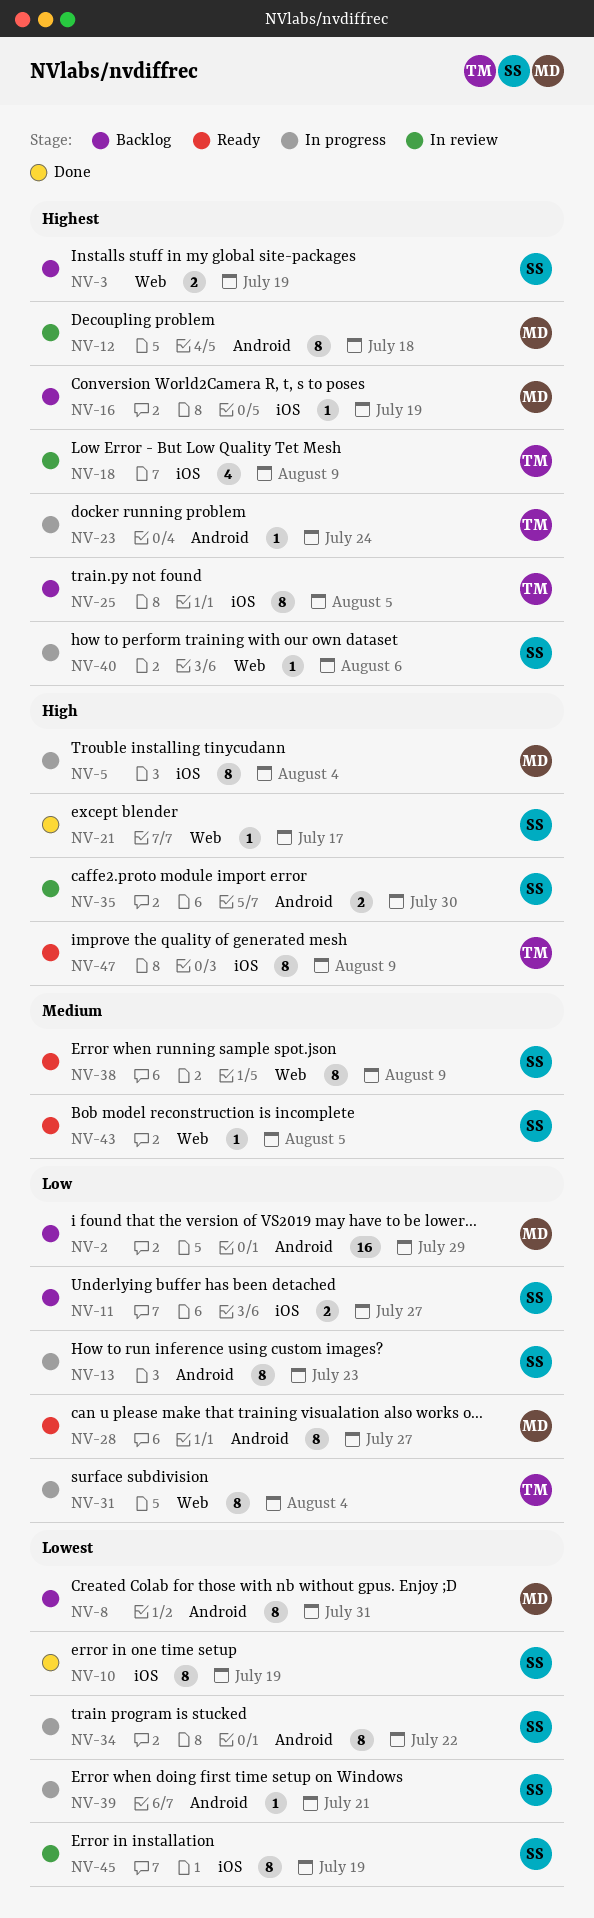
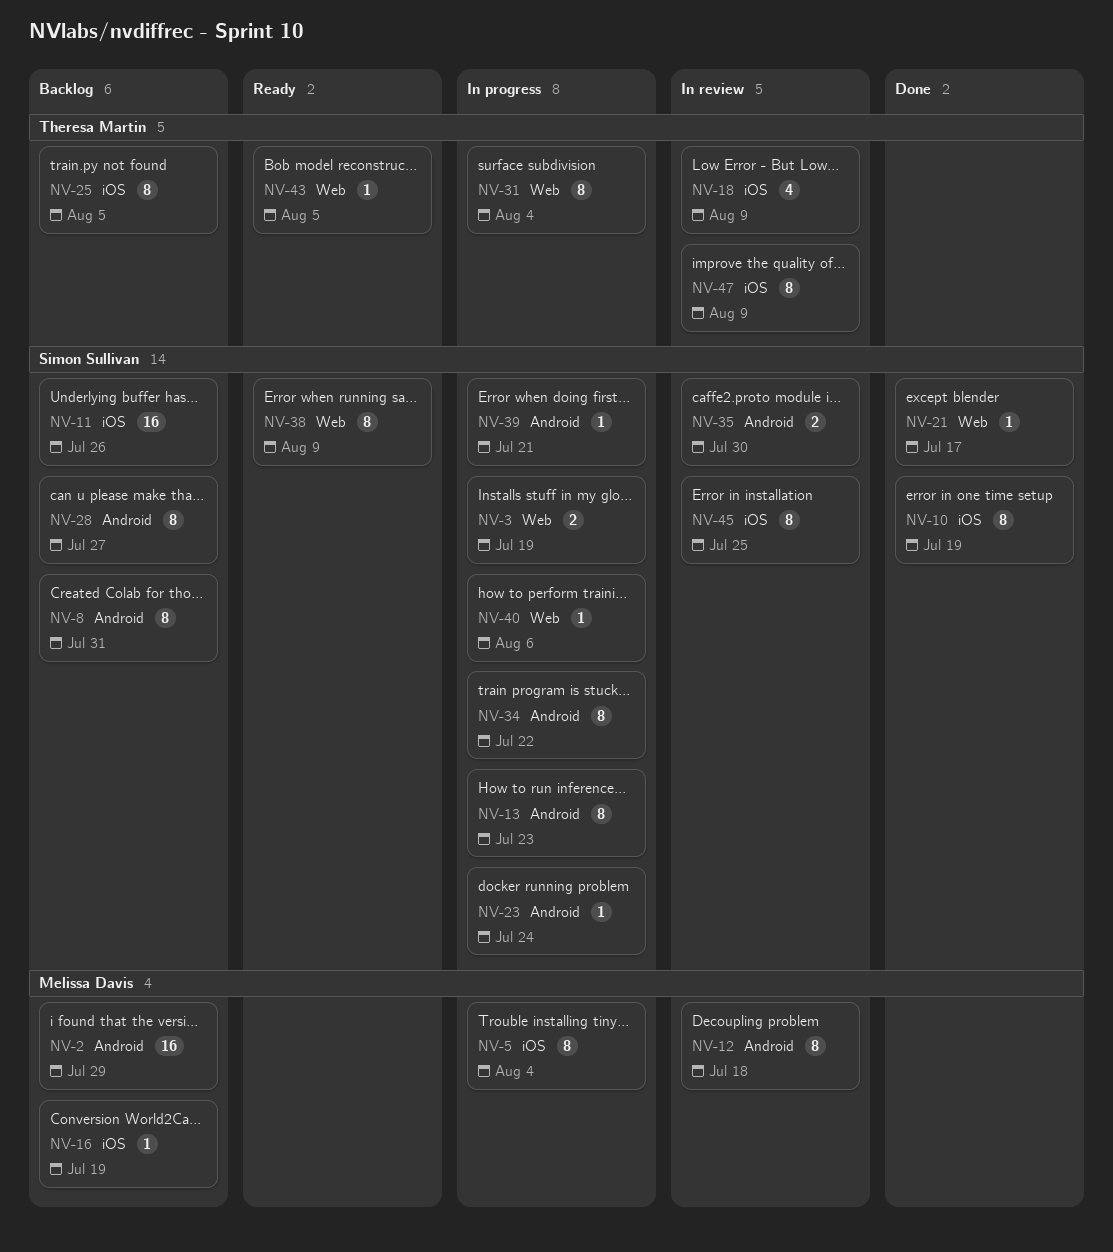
NV-3, status: Backlog -> In progress
NV-8, owner: Melissa Davis -> Simon Sullivan
NV-11, estimate: 2 -> 16
NV-11, due: Jul 27 -> Jul 26
NV-23, owner: Theresa Martin -> Simon Sullivan
NV-28, status: Ready -> Backlog
NV-28, owner: Melissa Davis -> Simon Sullivan
NV-43, owner: Simon Sullivan -> Theresa Martin
NV-45, due: Jul 19 -> Jul 25
NV-47, status: Ready -> In review

